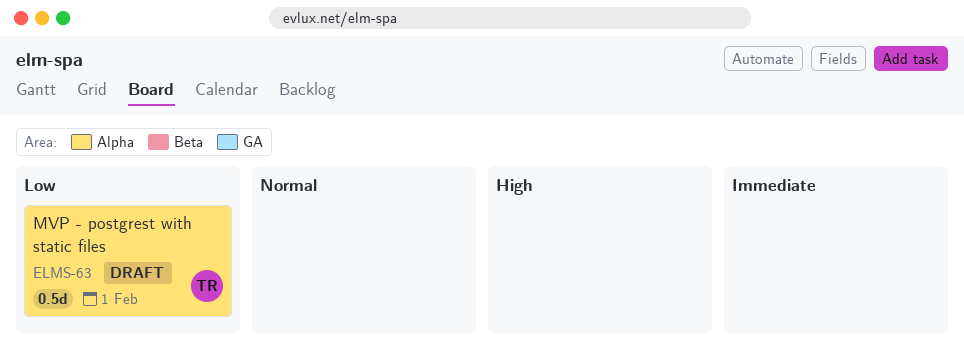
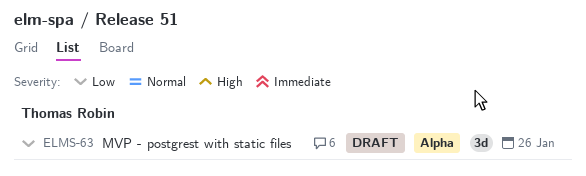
ELMS-63, estimate: 0.5d -> 3d
ELMS-63, due: Feb 1 -> Jan 26

